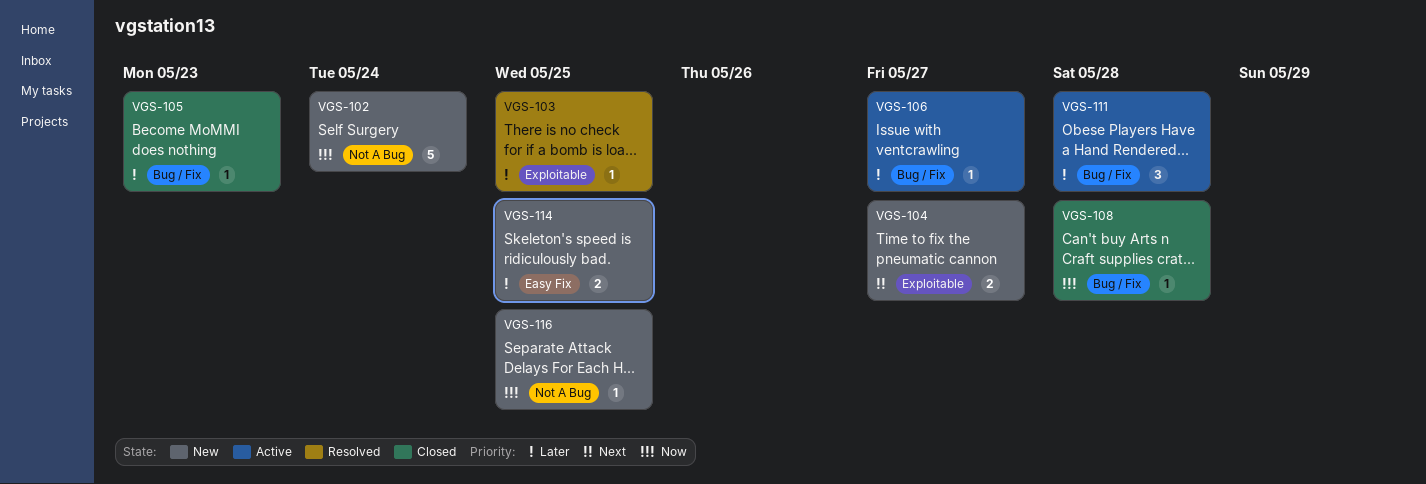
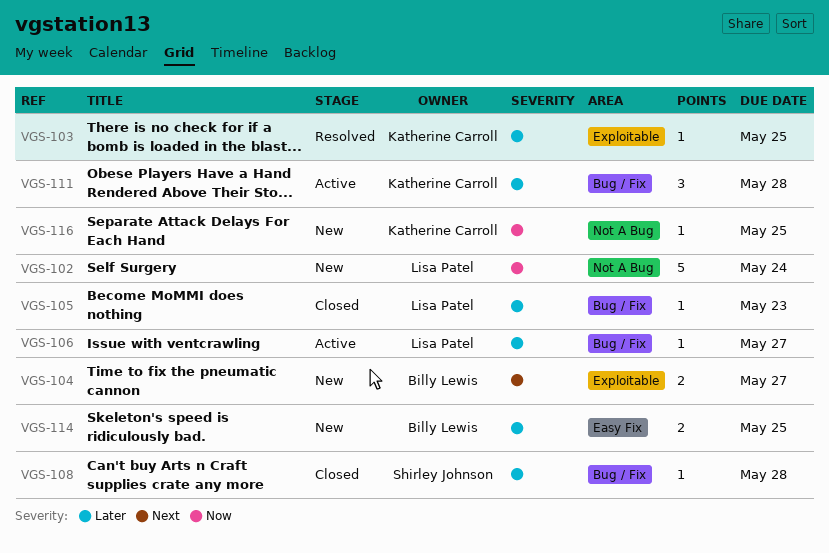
VGS-108, priority: Now -> Later

